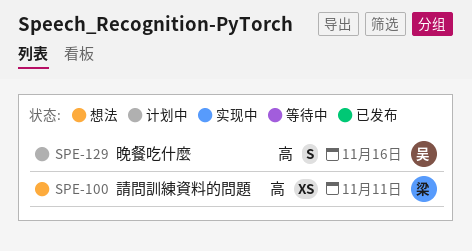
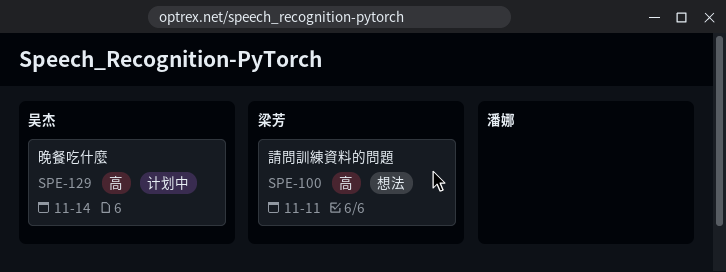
SPE-129, due: Nov 16 -> Nov 14

